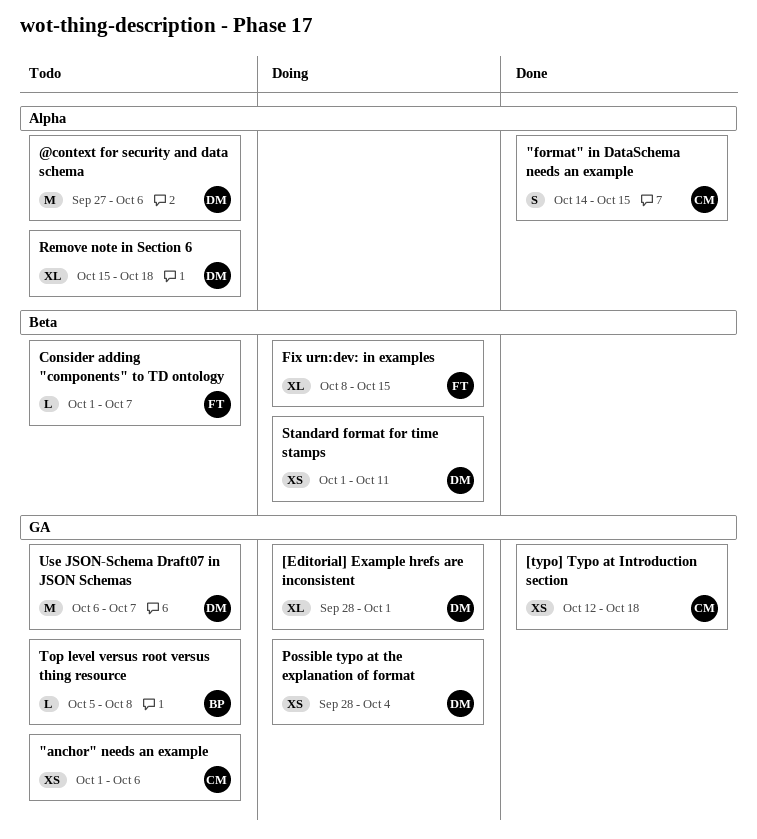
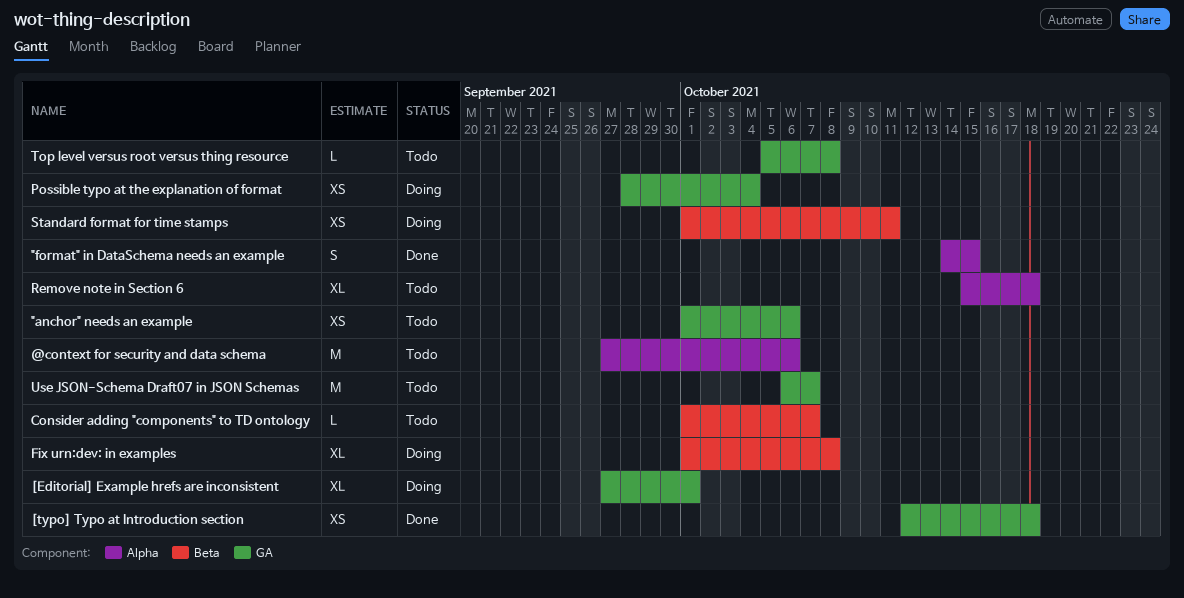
[Editorial] Example hrefs are inconsistent, start: Sep 28 -> Sep 27
Fix urn:dev: in examples, start: Oct 8 -> Oct 1
Fix urn:dev: in examples, due: Oct 15 -> Oct 8

